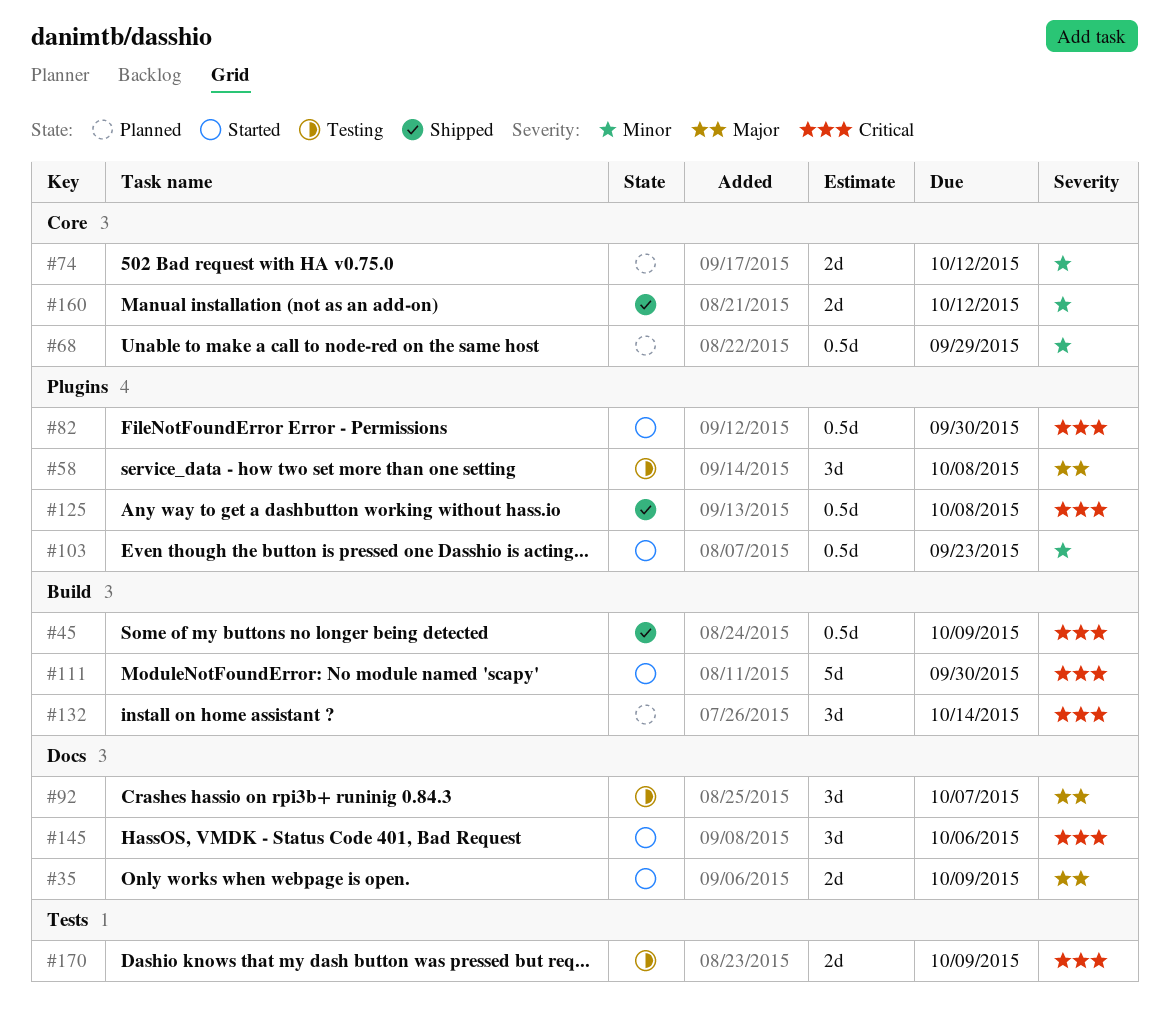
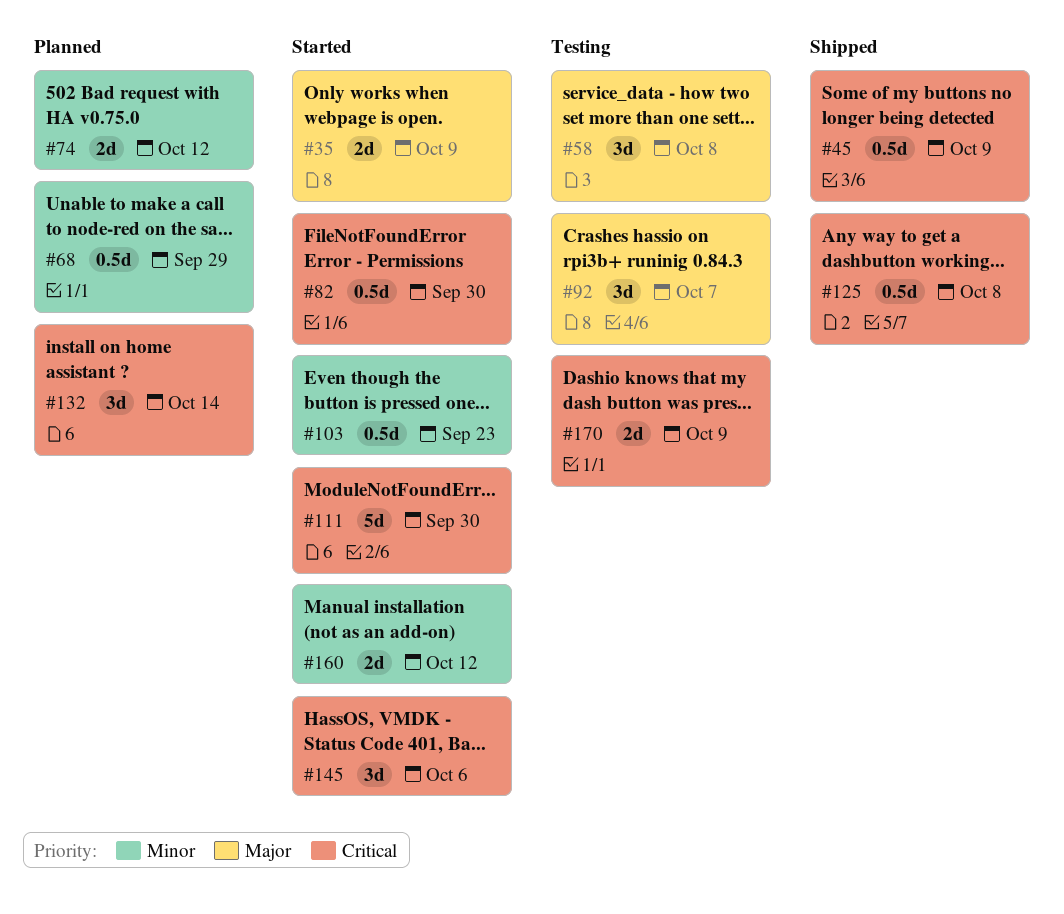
#160, status: Shipped -> Started

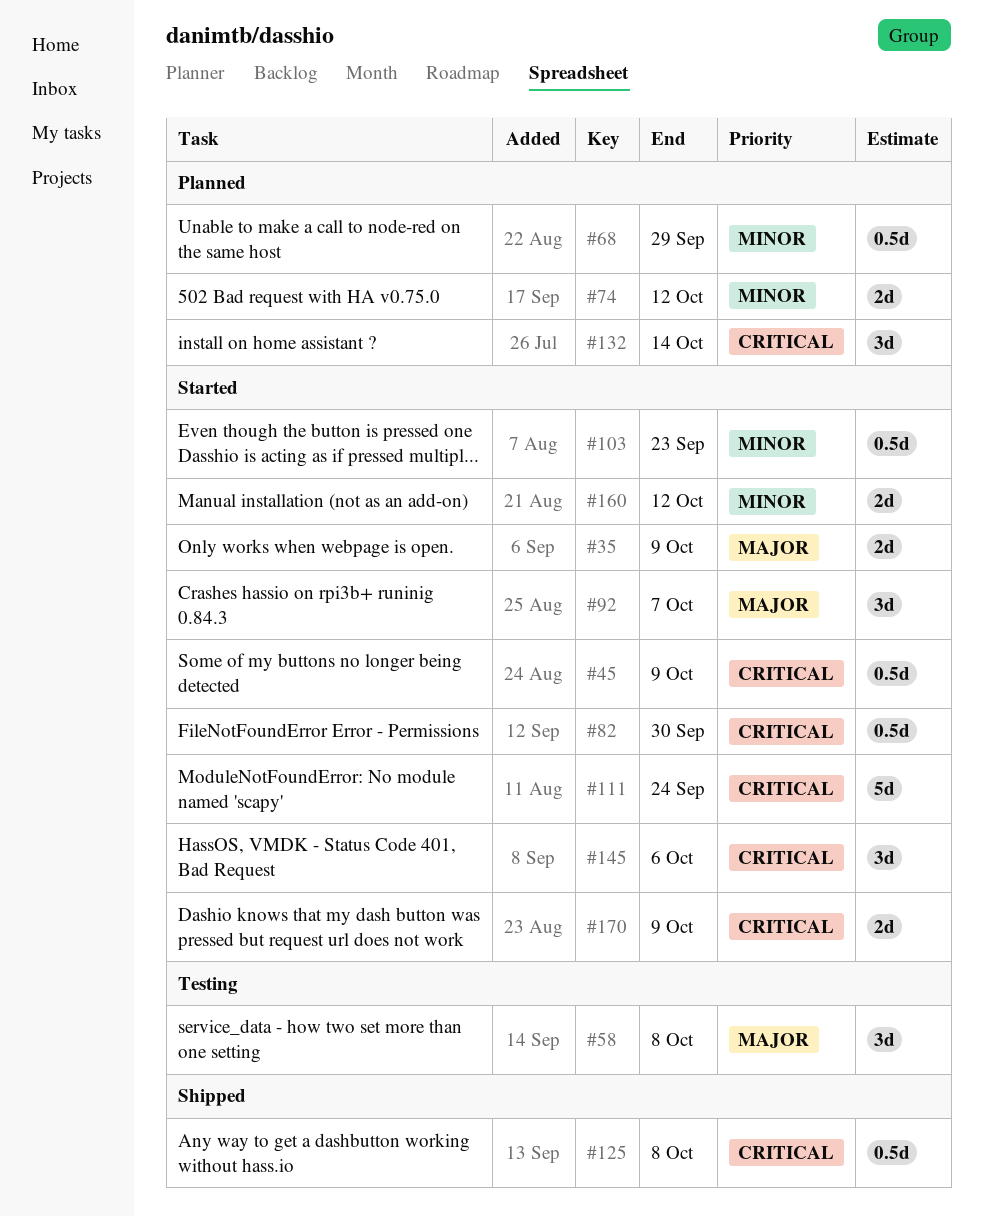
#45, status: Shipped -> Started
#92, status: Testing -> Started
#111, due: Sep 30 -> Sep 24
#170, status: Testing -> Started

